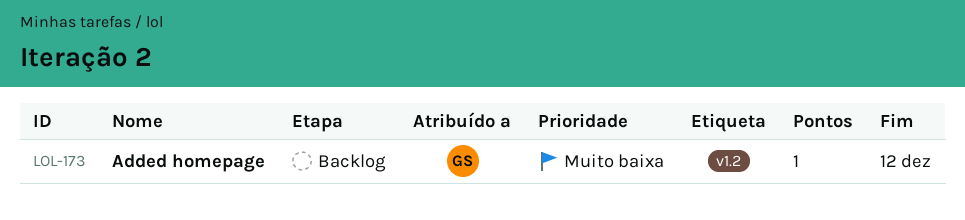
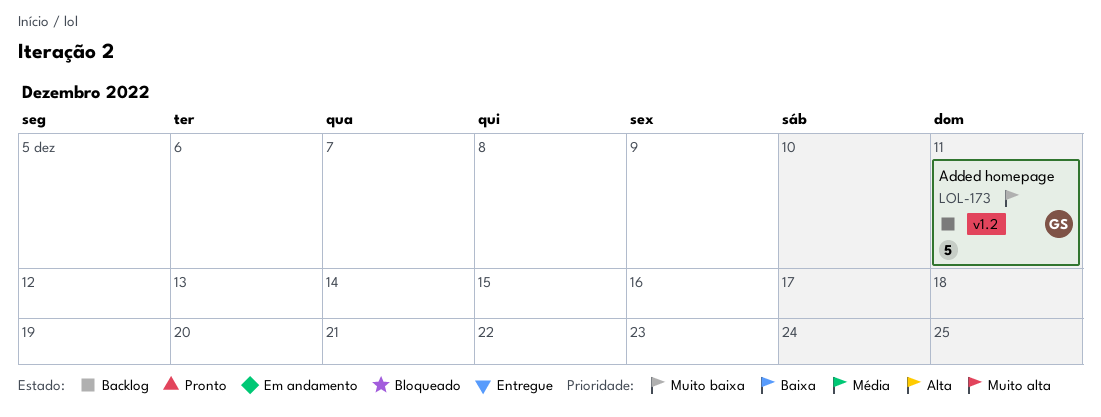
LOL-173, estimate: 1 -> 5
LOL-173, due: Dec 12 -> Dec 11

